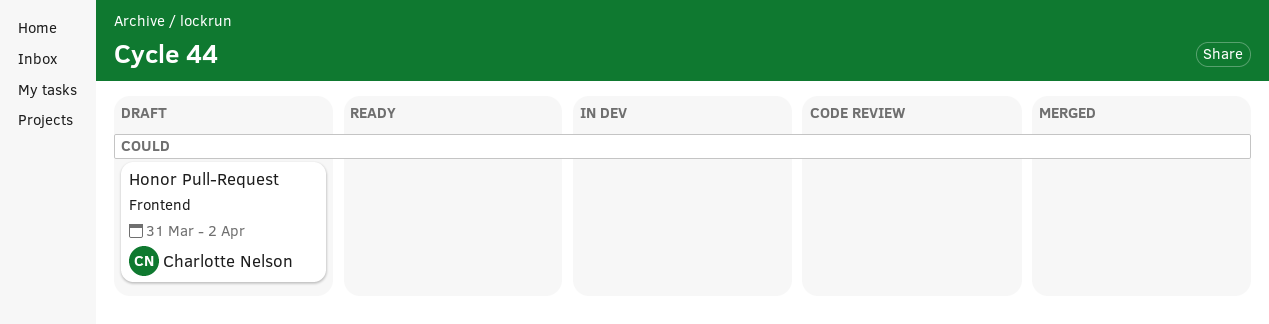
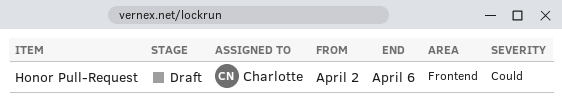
Honor Pull-Request, start: Mar 31 -> Apr 2
Honor Pull-Request, due: Apr 2 -> Apr 6

